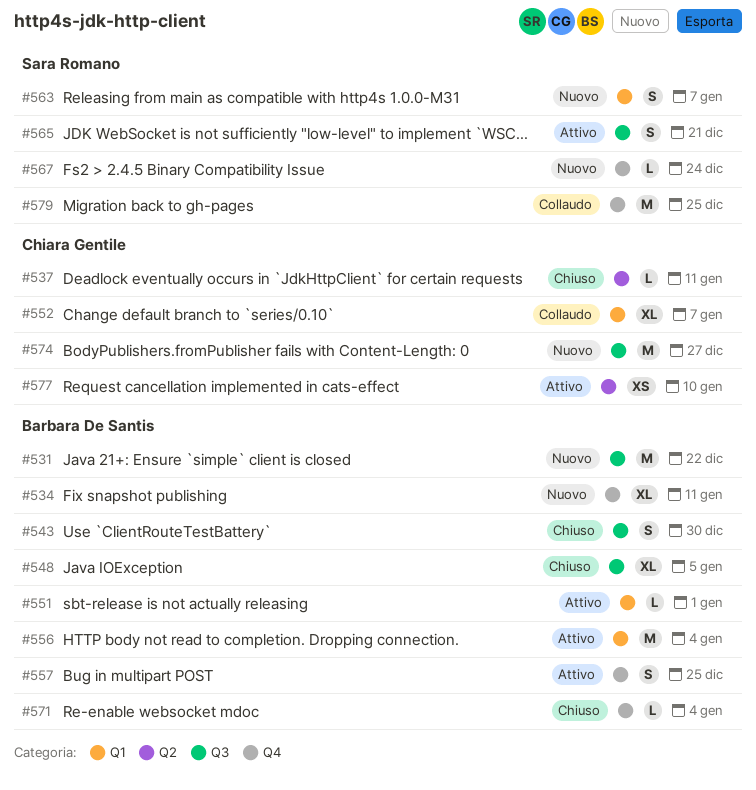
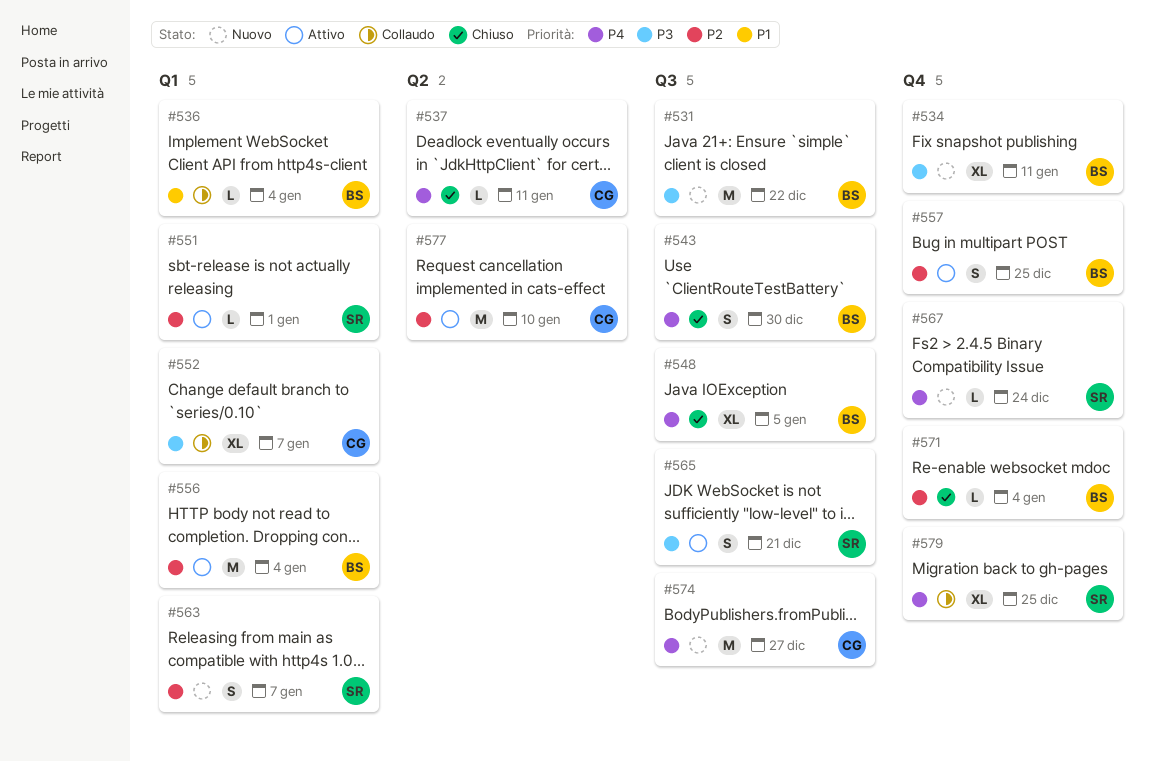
#536: none -> present
#551, owner: Barbara De Santis -> Sara Romano
#577, estimate: XS -> M
#579, estimate: M -> XL

